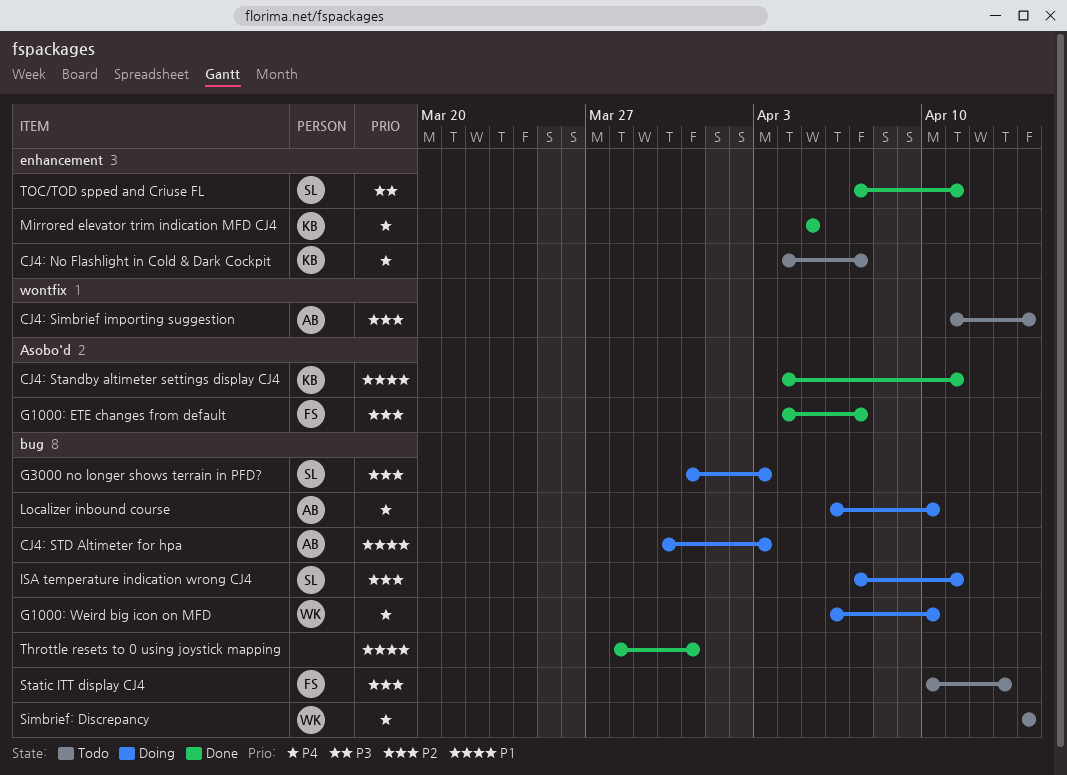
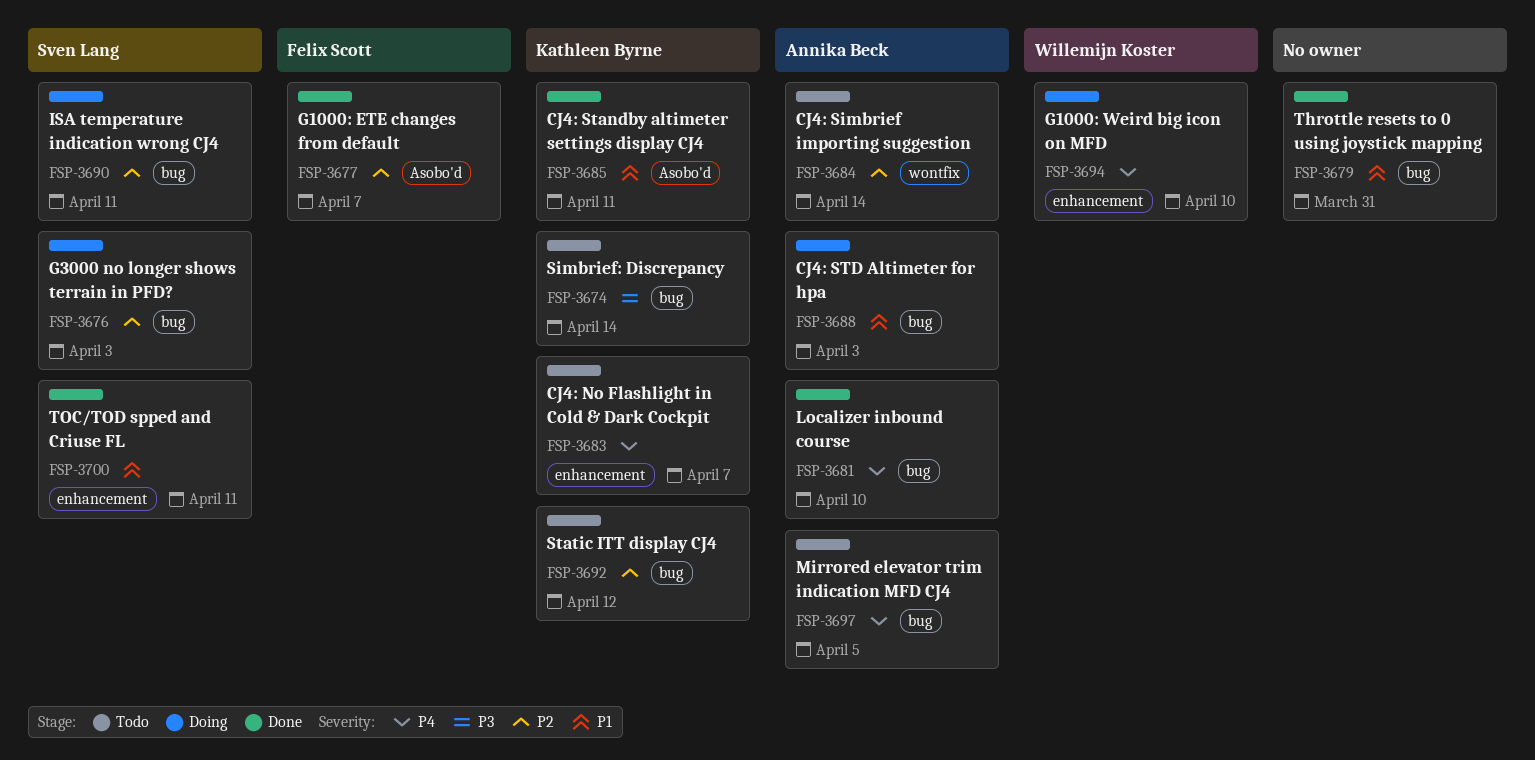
G1000: Weird big icon on MFD, label: bug -> enhancement
Localizer inbound course, status: Doing -> Done
Mirrored elevator trim indication MFD CJ4, status: Done -> Todo
Mirrored elevator trim indication MFD CJ4, owner: Kathleen Byrne -> Annika Beck
Mirrored elevator trim indication MFD CJ4, label: enhancement -> bug
Simbrief: Discrepancy, owner: Willemijn Koster -> Kathleen Byrne
Simbrief: Discrepancy, priority: P4 -> P3
Static ITT display CJ4, owner: Felix Scott -> Kathleen Byrne
Static ITT display CJ4, due: Apr 13 -> Apr 12
TOC/TOD spped and Criuse FL, priority: P3 -> P1

